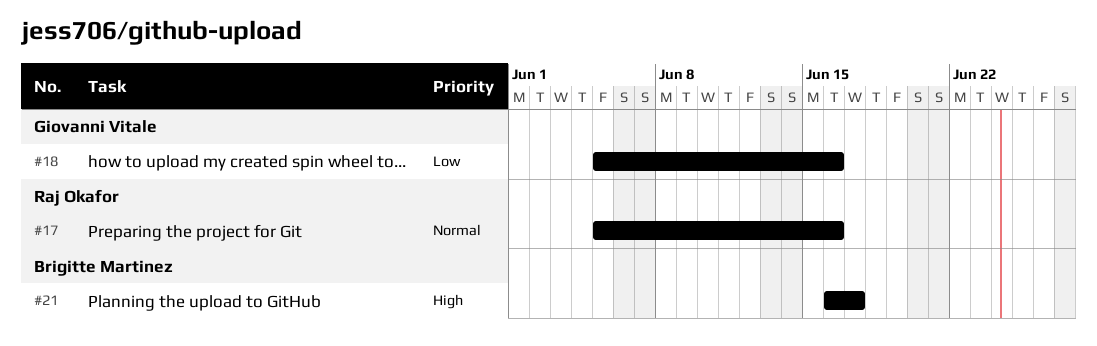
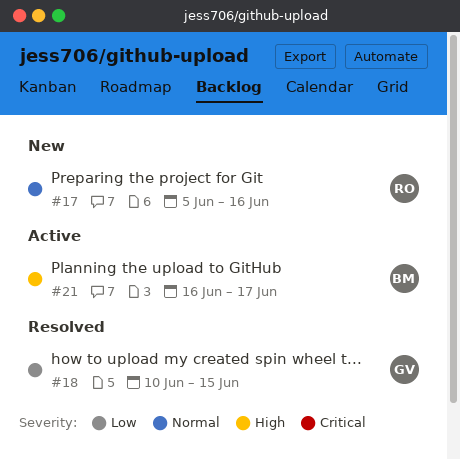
#18, start: Jun 5 -> Jun 10
#18, due: Jun 16 -> Jun 15

